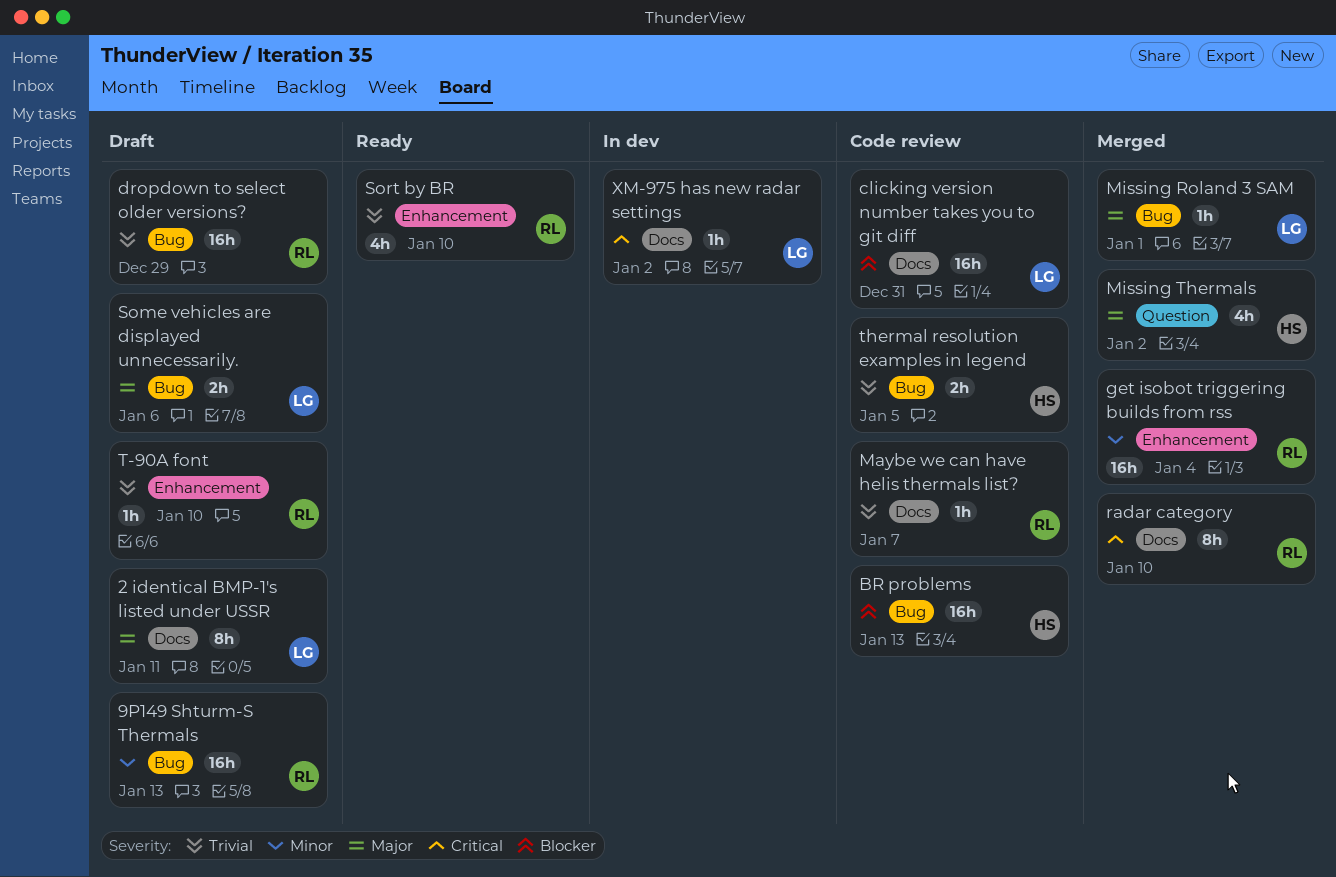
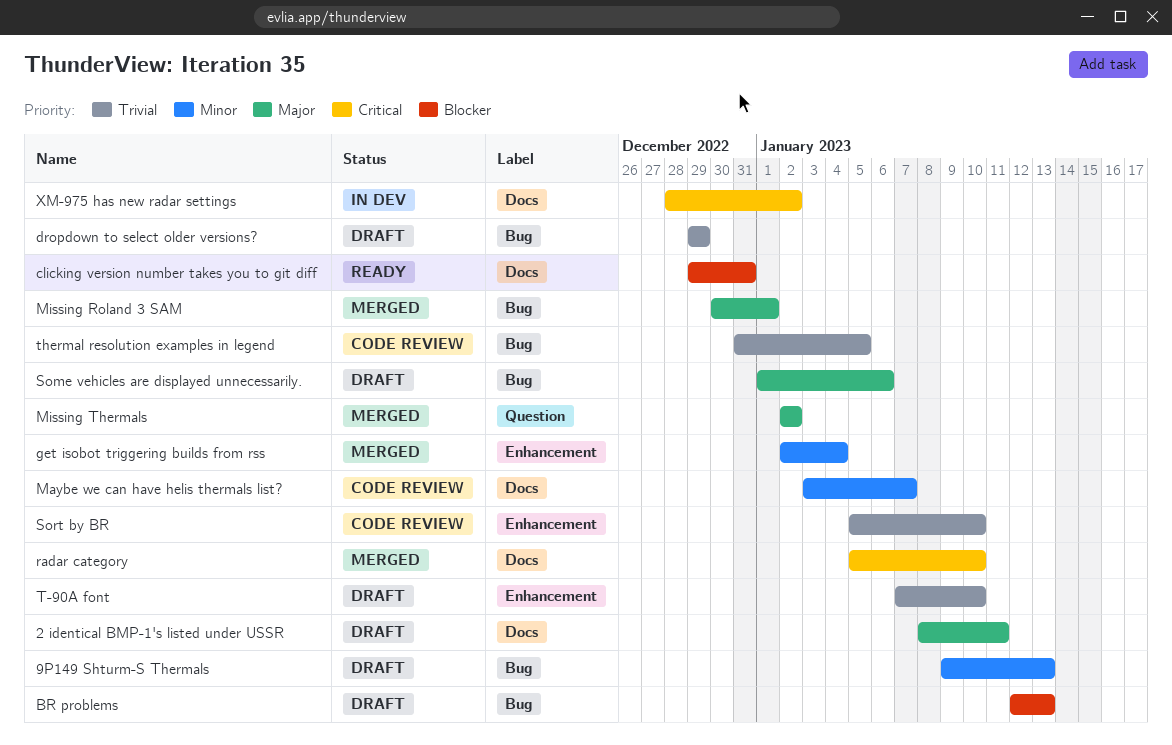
BR problems, status: Code review -> Draft
clicking version number takes you to git diff, status: Code review -> Ready
Maybe we can have helis thermals list?, priority: Trivial -> Minor
Sort by BR, status: Ready -> Code review

